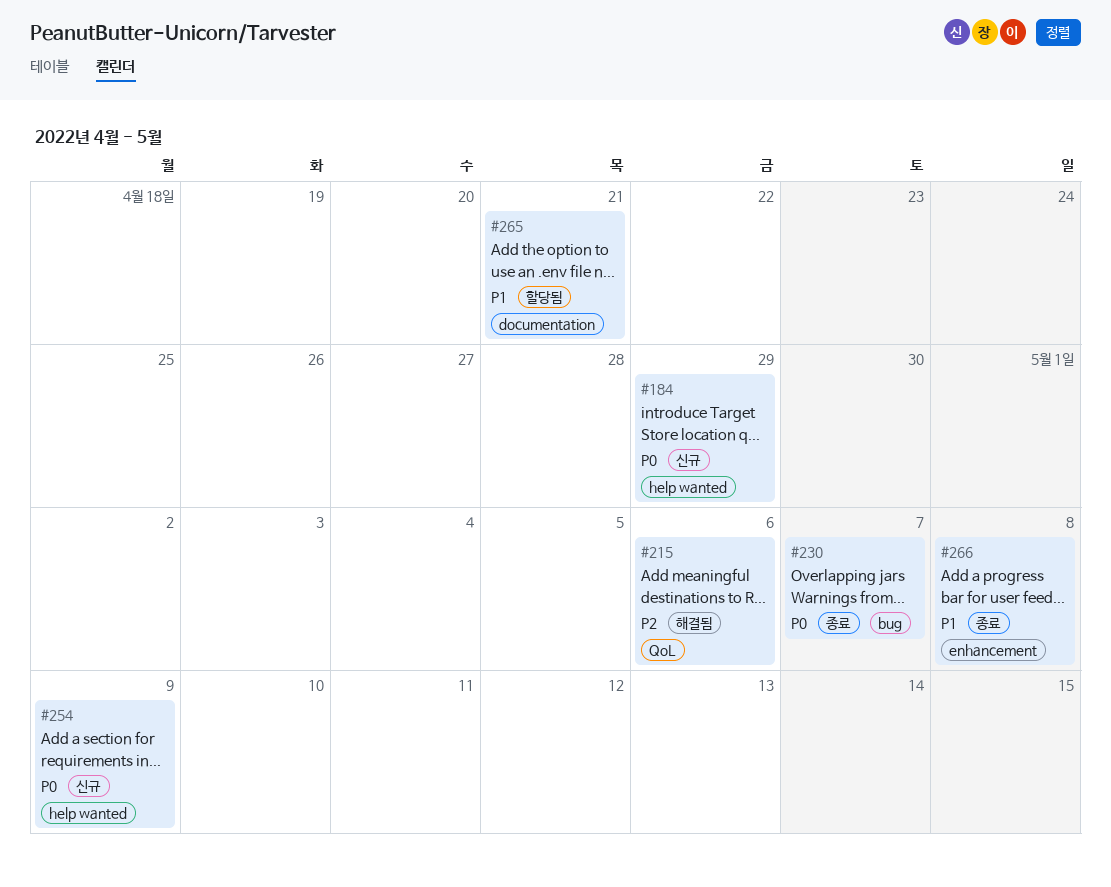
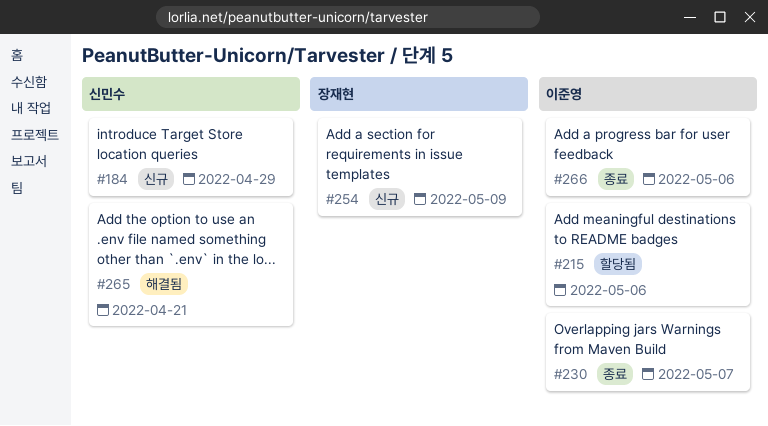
#215, status: 해결됨 -> 할당됨
#265, status: 할당됨 -> 해결됨
#266, due: May 8 -> May 6

